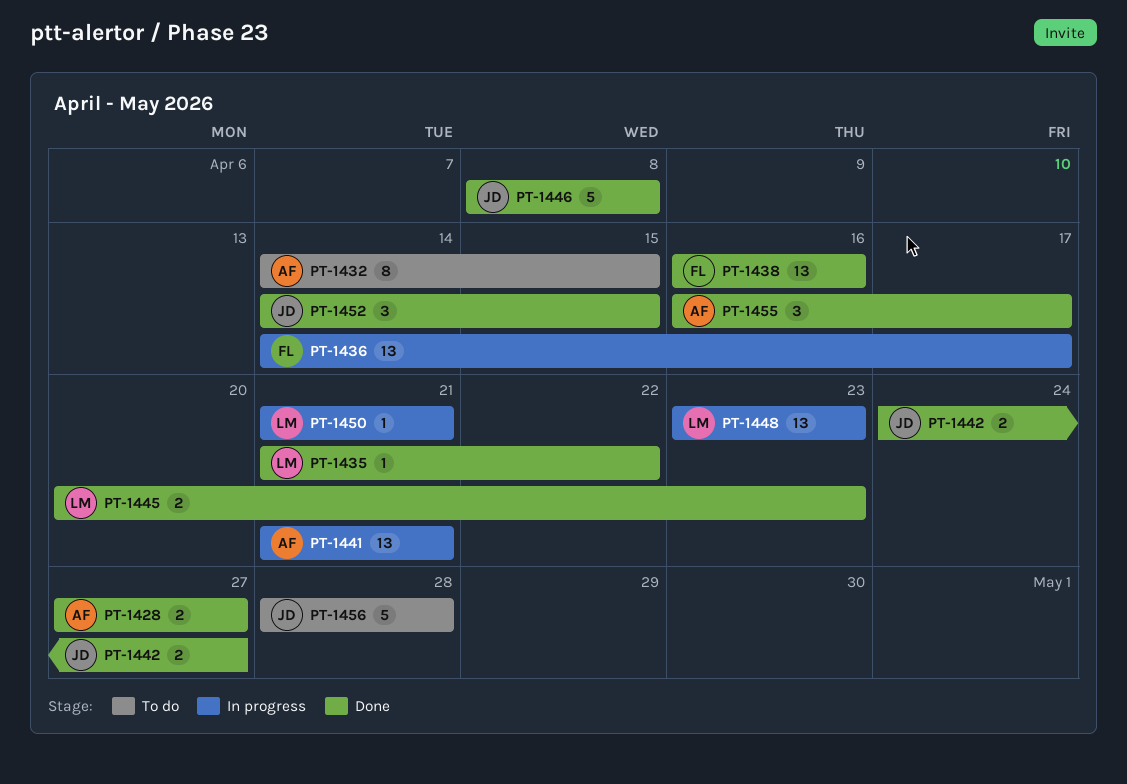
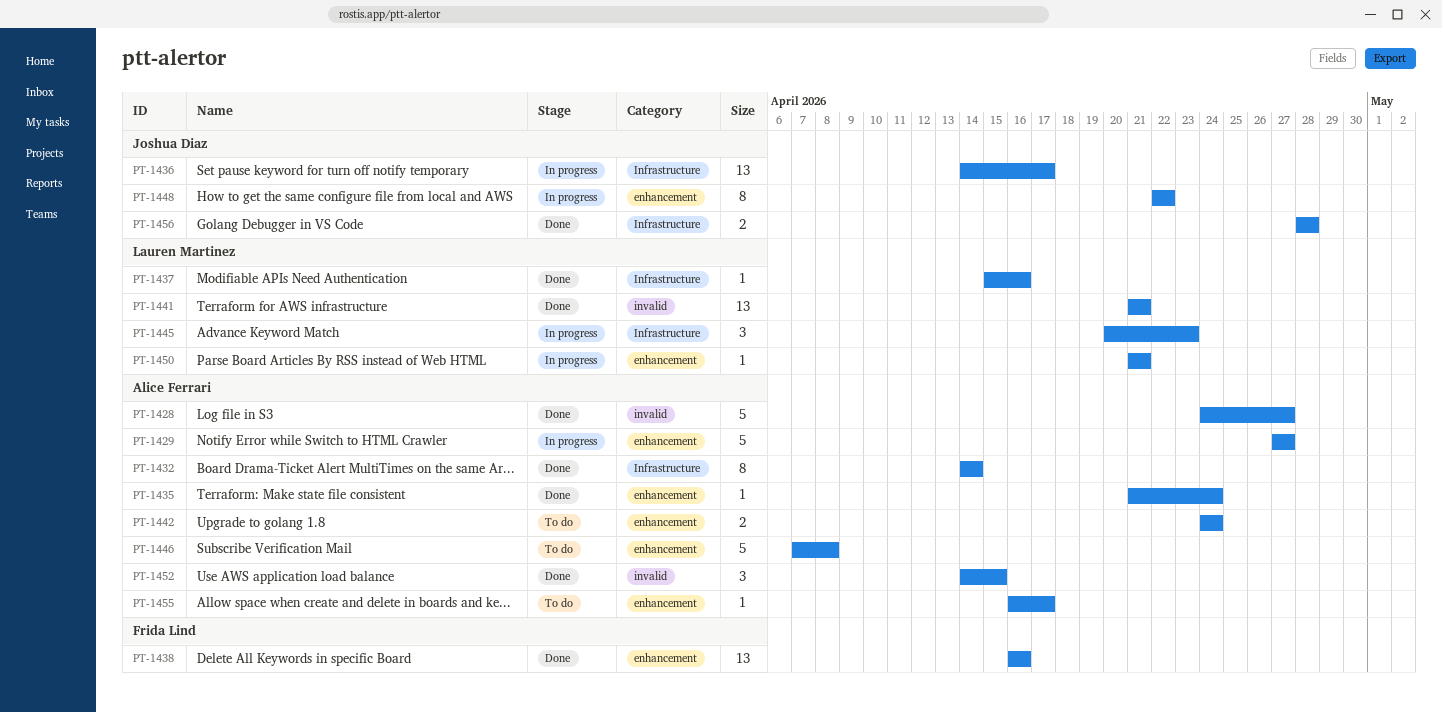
PT-1428, estimate: 2 -> 5
PT-1428, start: Apr 27 -> Apr 24
PT-1429: none -> present
PT-1432, status: To do -> Done
PT-1432, due: Apr 15 -> Apr 14
PT-1435, owner: Lauren Martinez -> Alice Ferrari
PT-1435, due: Apr 22 -> Apr 24
PT-1436, owner: Frida Lind -> Joshua Diaz
PT-1437: none -> present
PT-1441, status: In progress -> Done
PT-1441, owner: Alice Ferrari -> Lauren Martinez
PT-1442, status: Done -> To do
PT-1442, owner: Joshua Diaz -> Alice Ferrari
PT-1442, due: Apr 27 -> Apr 24
PT-1445, status: Done -> In progress
PT-1445, estimate: 2 -> 3
PT-1446, status: Done -> To do
PT-1446, owner: Joshua Diaz -> Alice Ferrari
PT-1446, start: Apr 8 -> Apr 7
PT-1448, owner: Lauren Martinez -> Joshua Diaz
PT-1448, estimate: 13 -> 8
PT-1448, start: Apr 23 -> Apr 22
PT-1448, due: Apr 23 -> Apr 22
PT-1452, owner: Joshua Diaz -> Alice Ferrari
PT-1455, status: Done -> To do
PT-1455, estimate: 3 -> 1
PT-1456, status: To do -> Done
PT-1456, estimate: 5 -> 2

